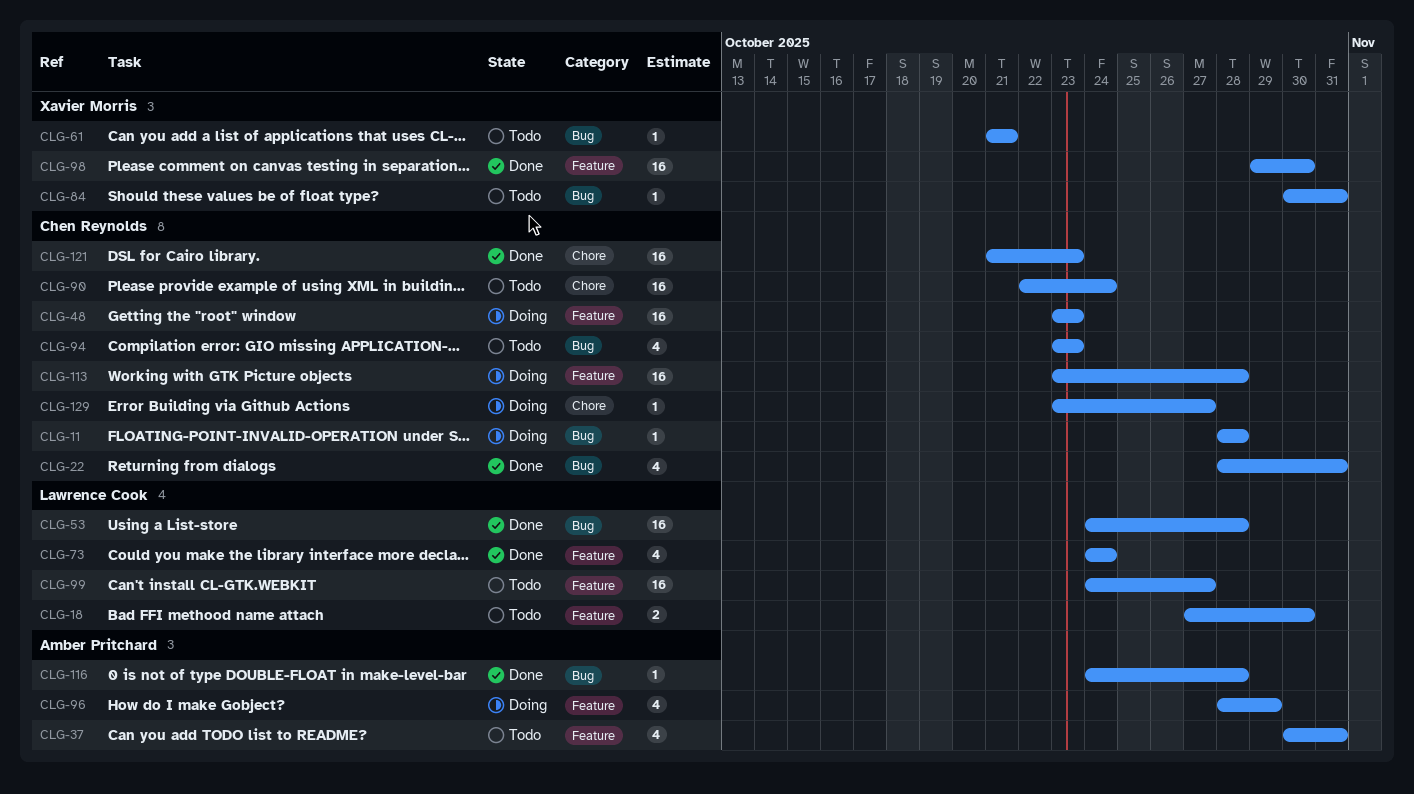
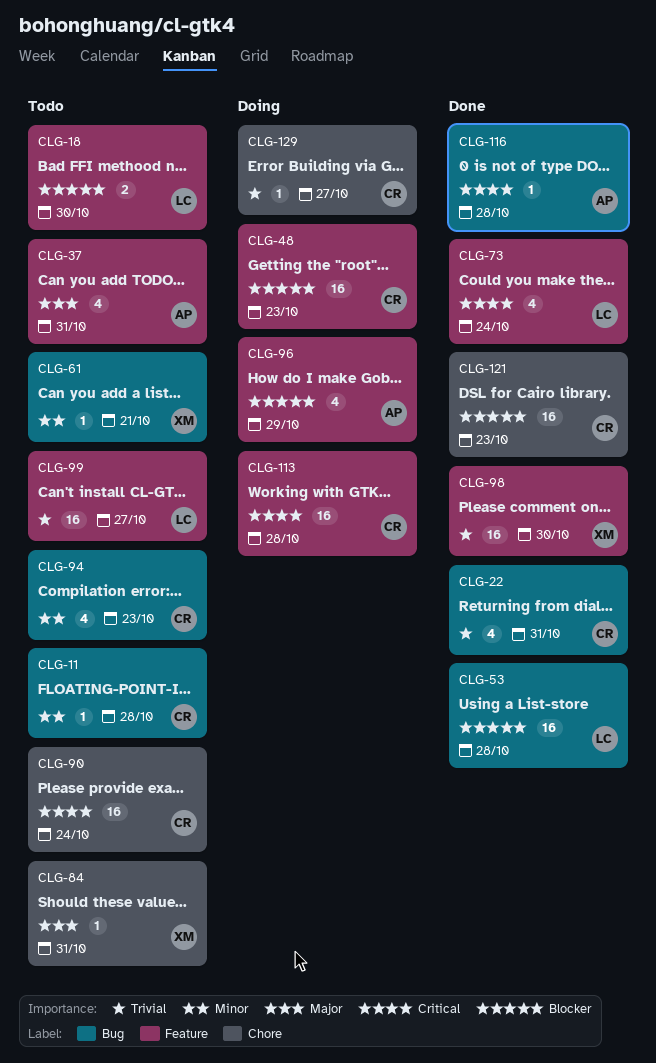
CLG-11, status: Doing -> Todo
CLG-84, label: Bug -> Chore

